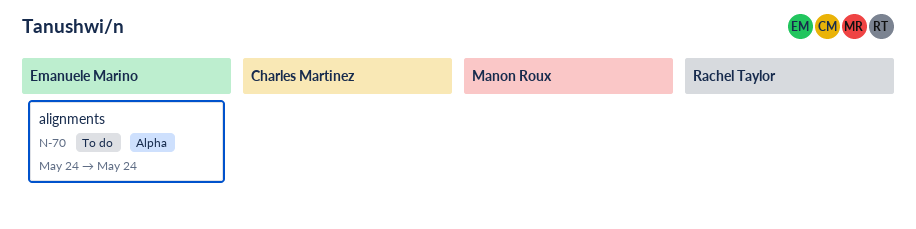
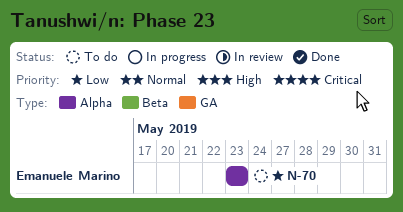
N-70, start: May 24 -> May 23
N-70, due: May 24 -> May 23

